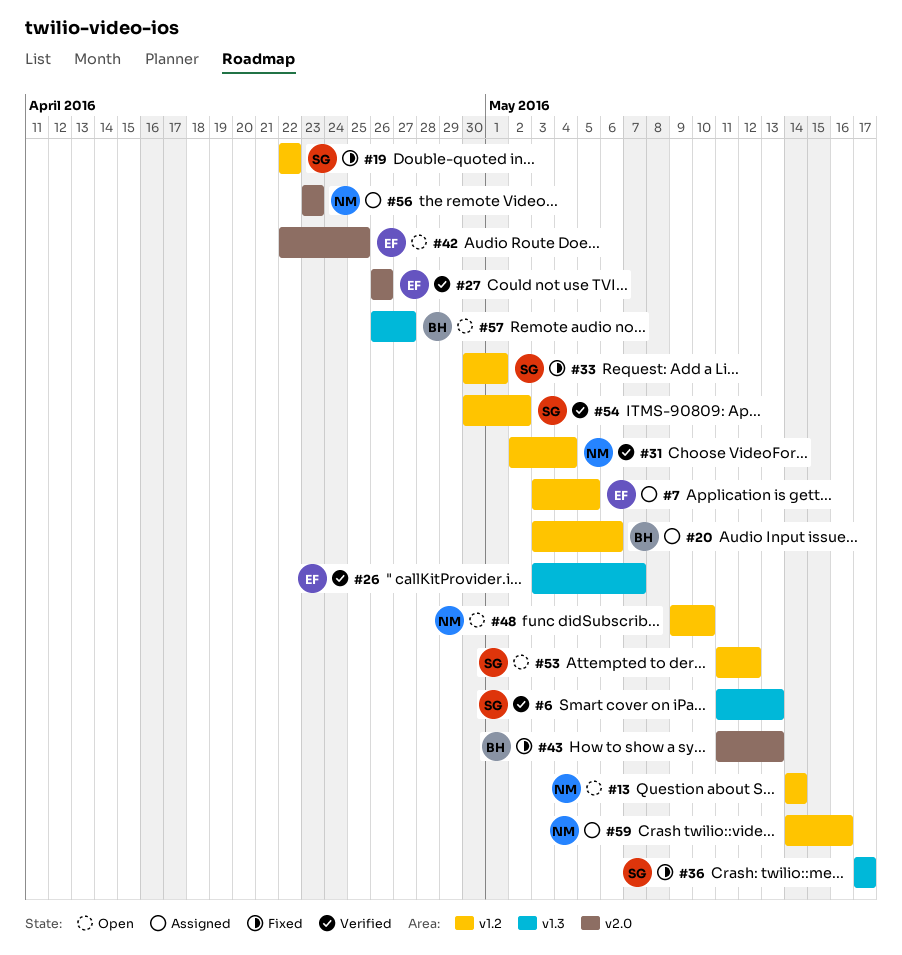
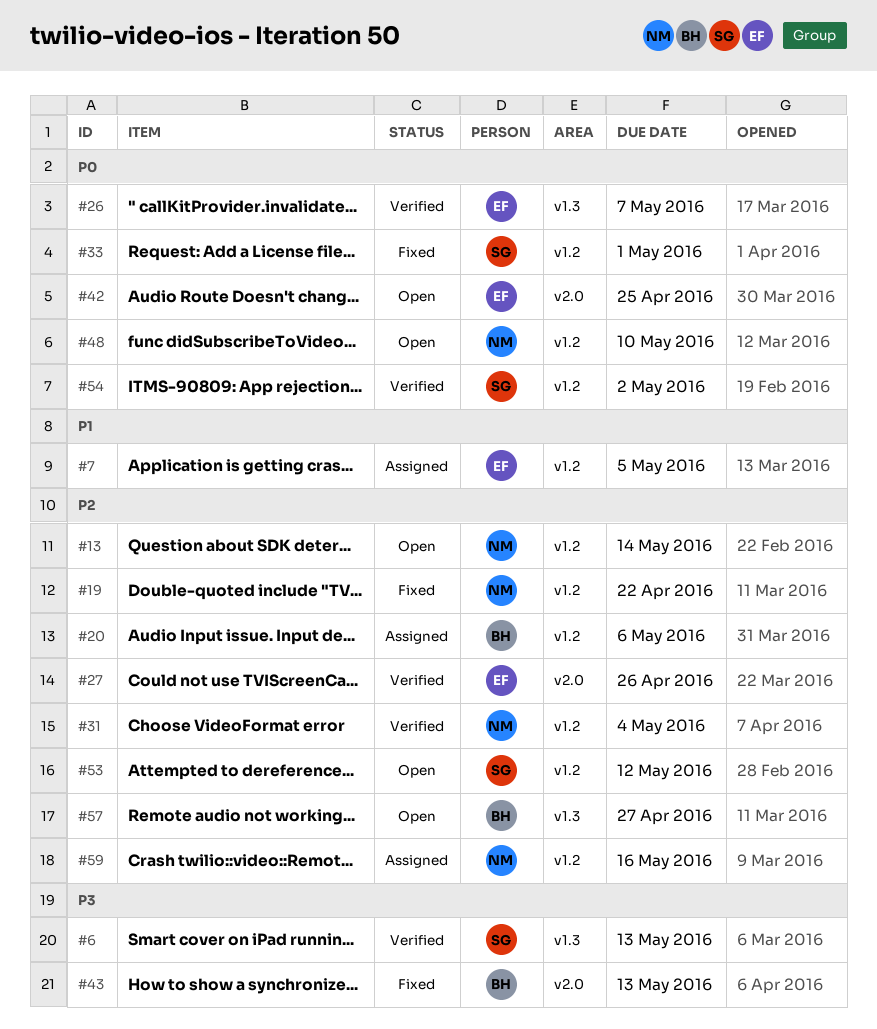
#19, owner: SG -> NM
#36: present -> none
#56: present -> none

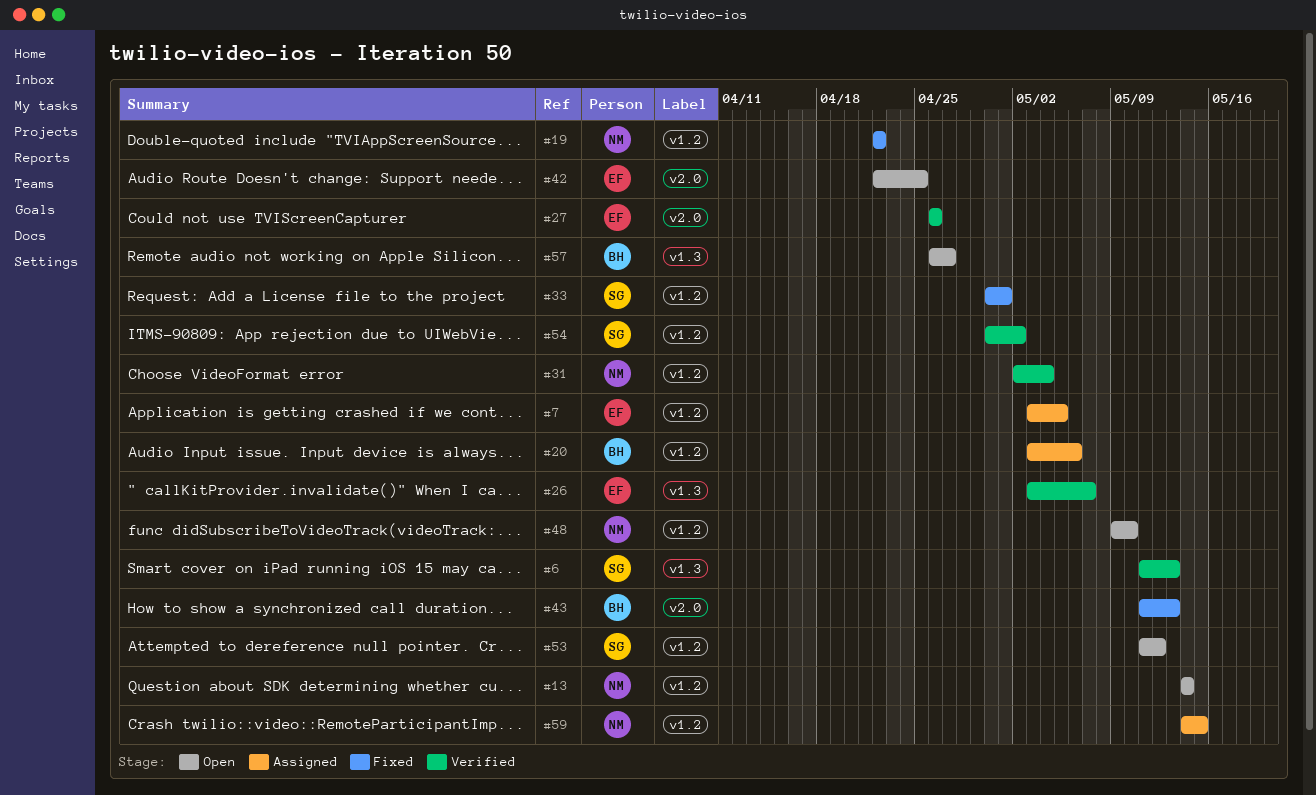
#59, due: May 16 -> May 15

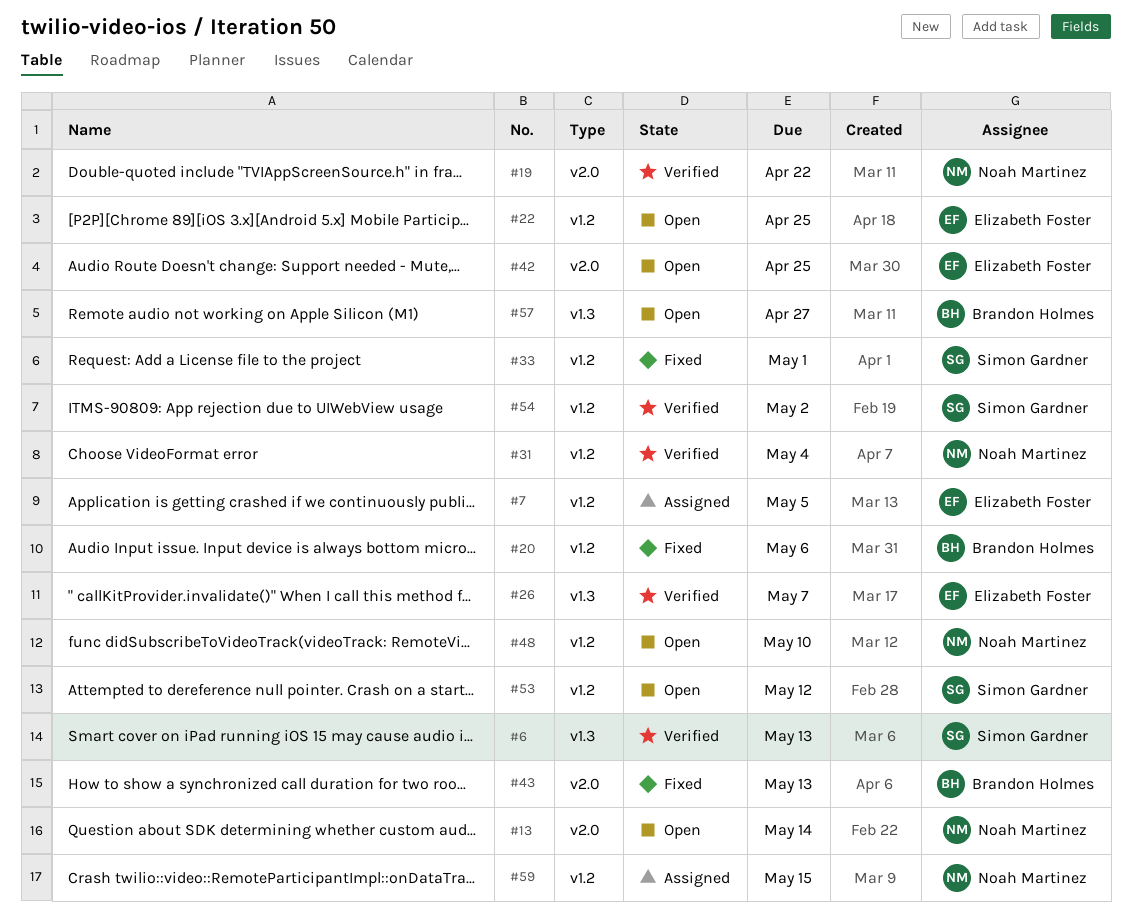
#13, label: v1.2 -> v2.0
#19, status: Fixed -> Verified
#19, label: v1.2 -> v2.0
#20, status: Assigned -> Fixed
#22: none -> present
#27: present -> none

